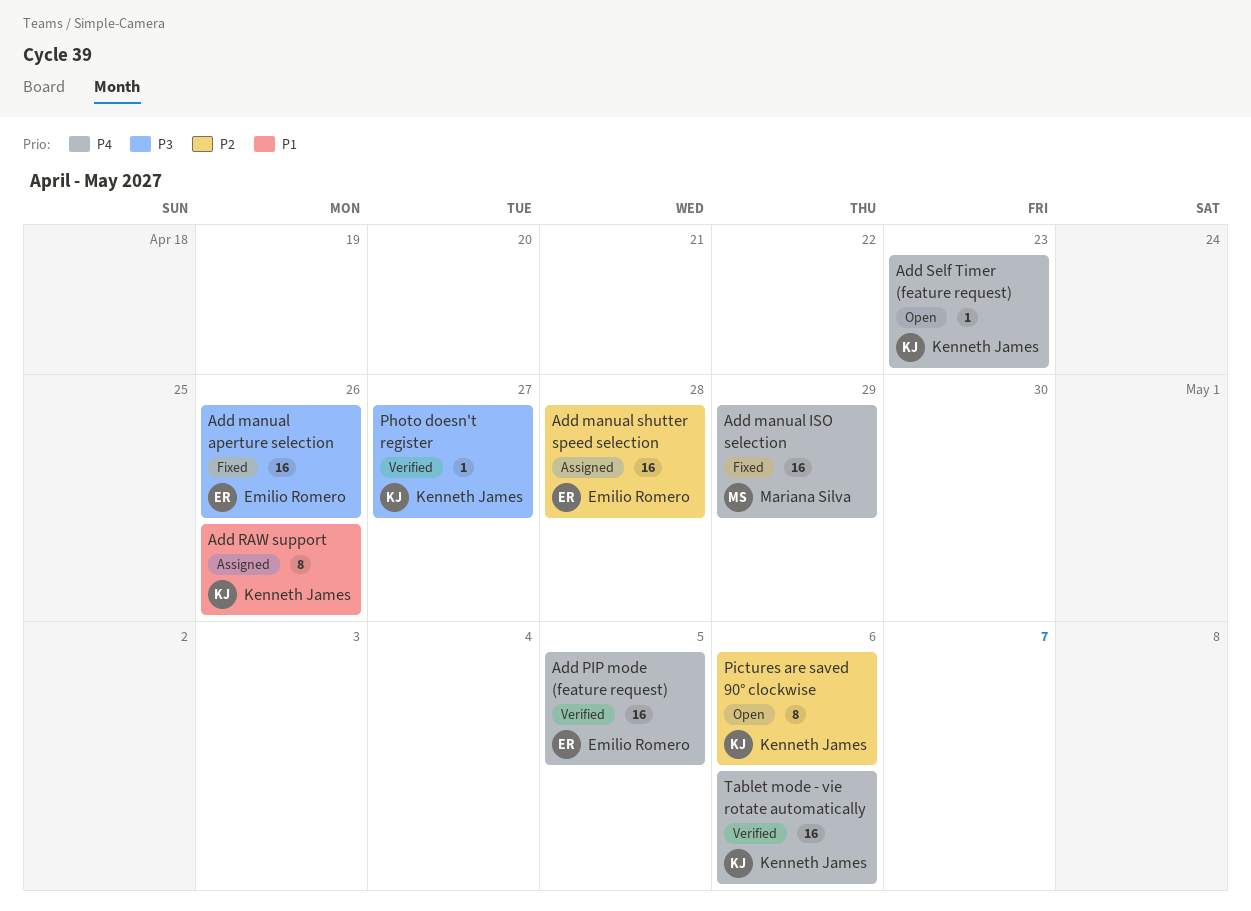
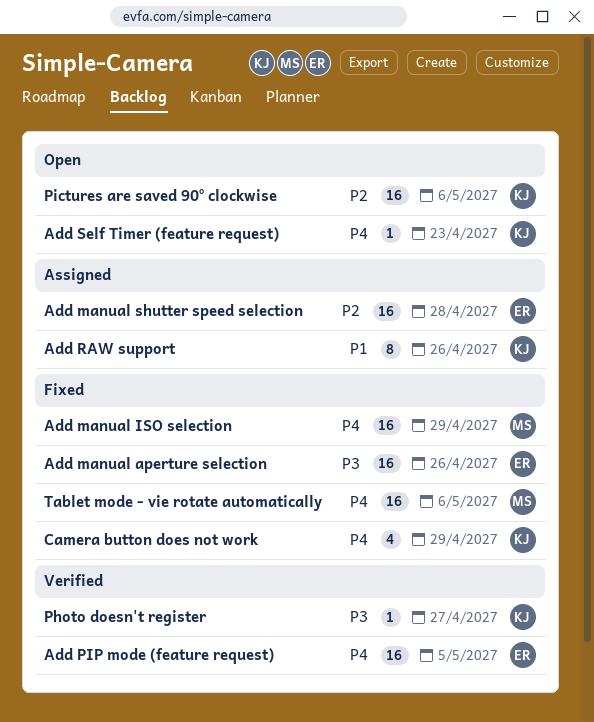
Camera button does not work: none -> present
Pictures are saved 90° clockwise, estimate: 8 -> 16
Tablet mode - vie rotate automatically, status: Verified -> Fixed
Tablet mode - vie rotate automatically, owner: Kenneth James -> Mariana Silva

